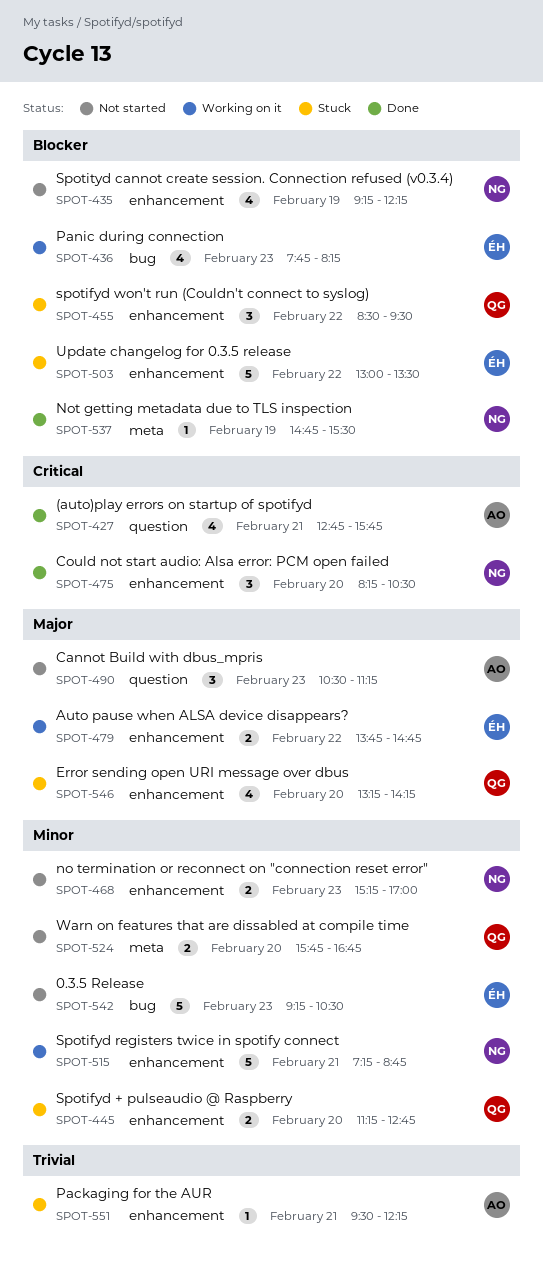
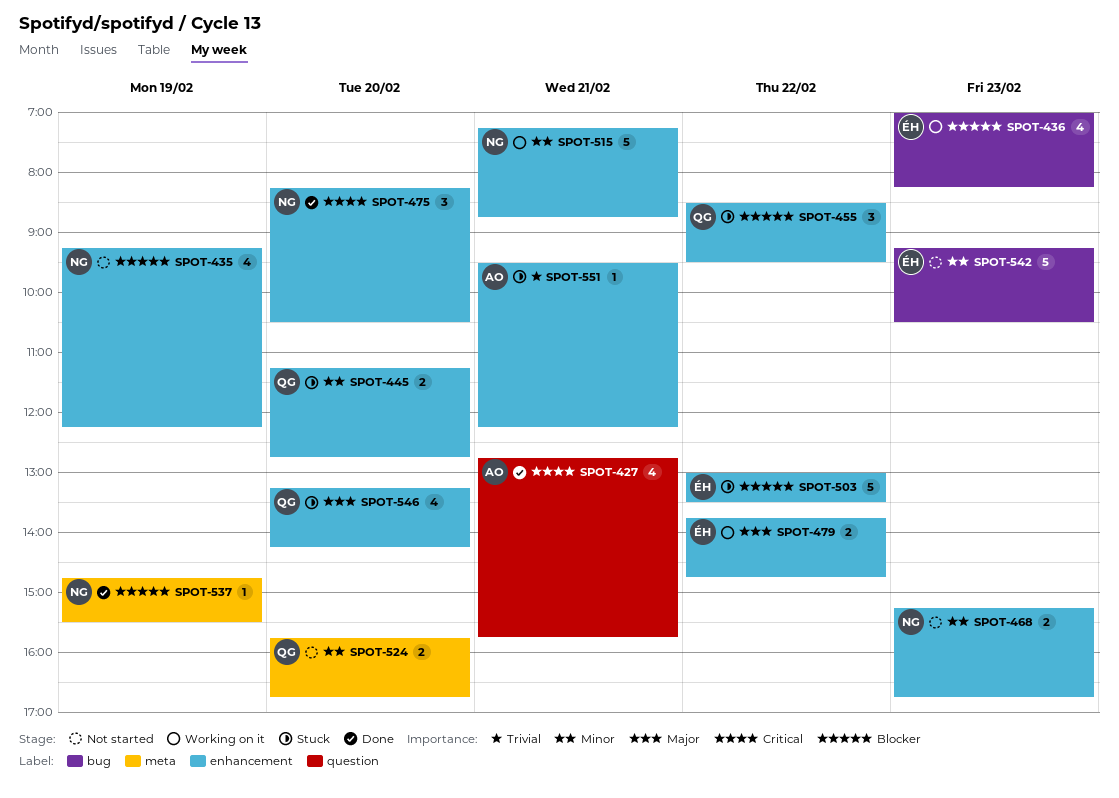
SPOT-436, begins: 07:45 -> 07:00
SPOT-468, ends: 17:00 -> 16:45
SPOT-490: present -> none

